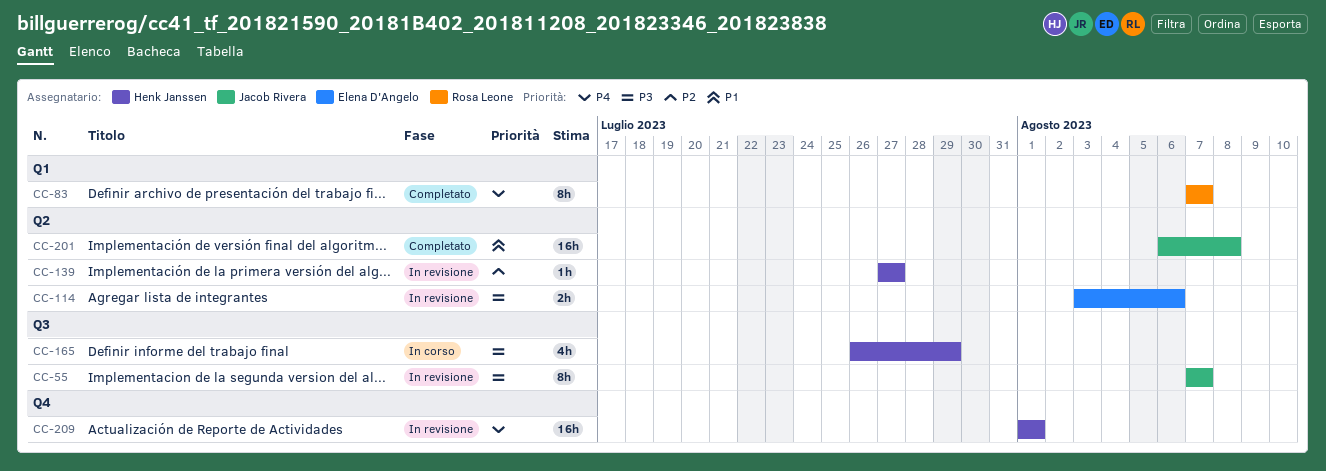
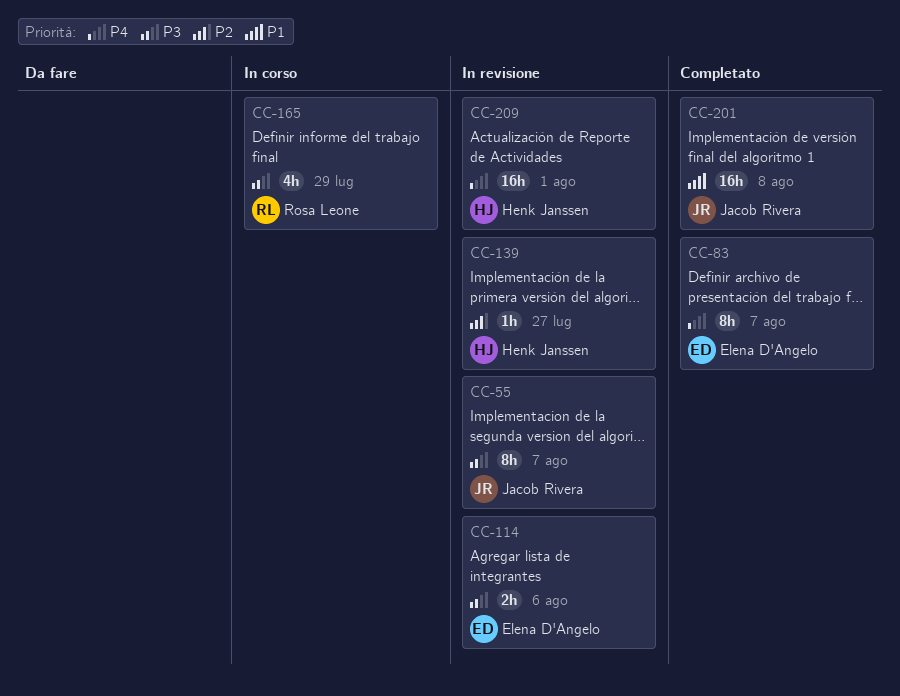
CC-83, owner: Rosa Leone -> Elena D'Angelo
CC-165, owner: Henk Janssen -> Rosa Leone

